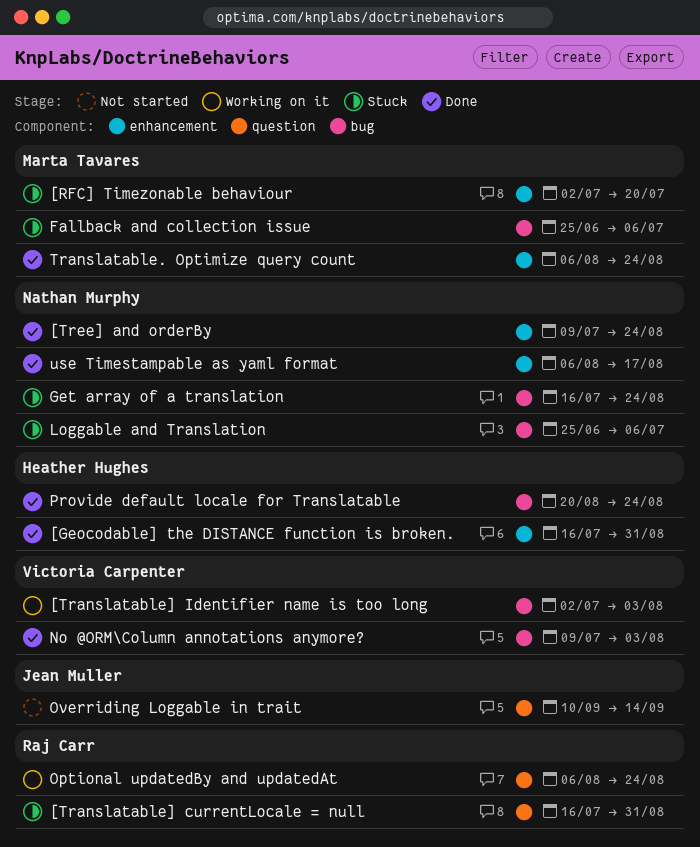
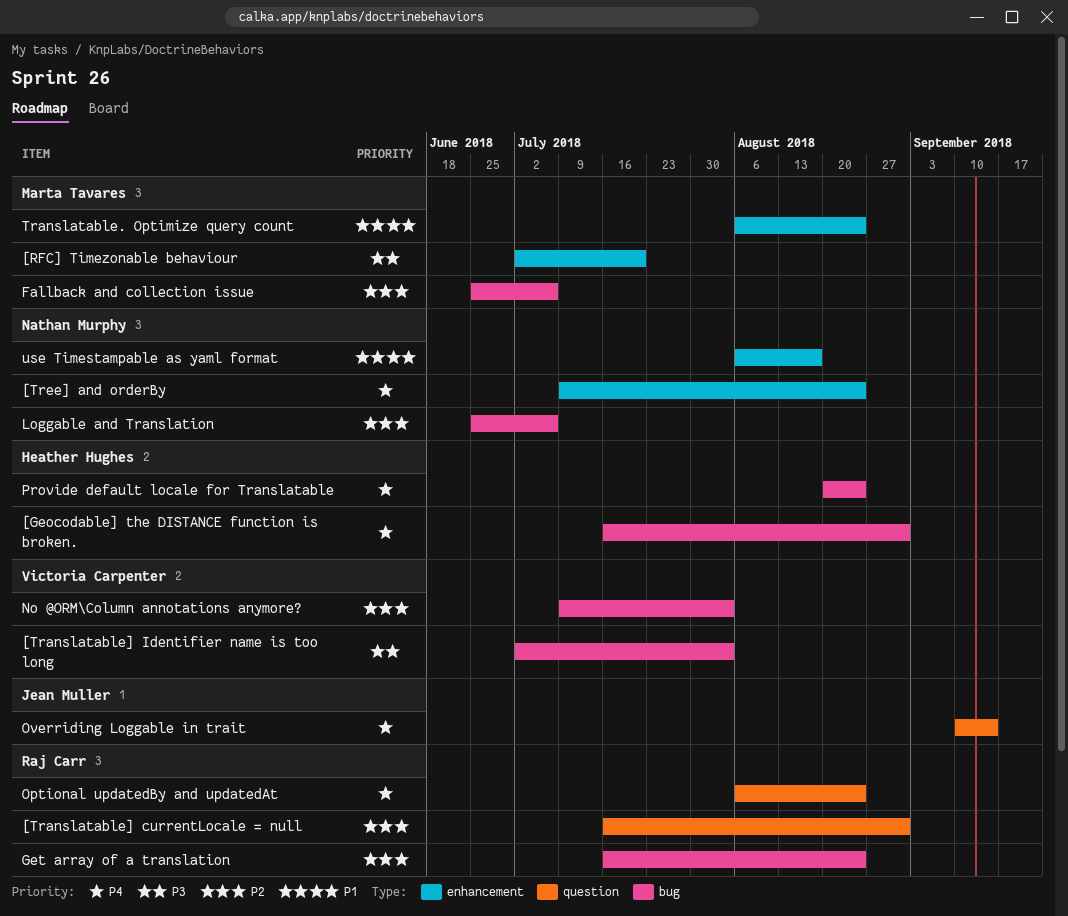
[Geocodable] the DISTANCE function is broken., label: enhancement -> bug
Get array of a translation, owner: Nathan Murphy -> Raj Carr

